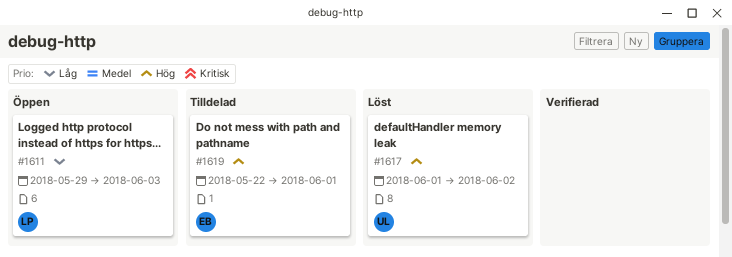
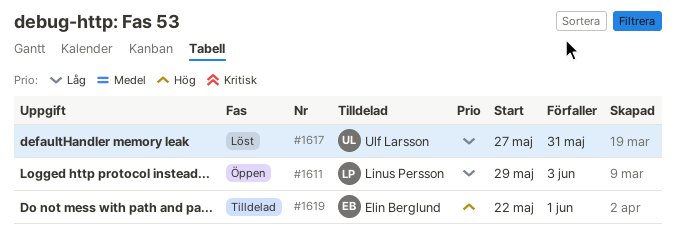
#1617, priority: Hög -> Låg
#1617, start: Jun 1 -> May 27
#1617, due: Jun 2 -> May 31

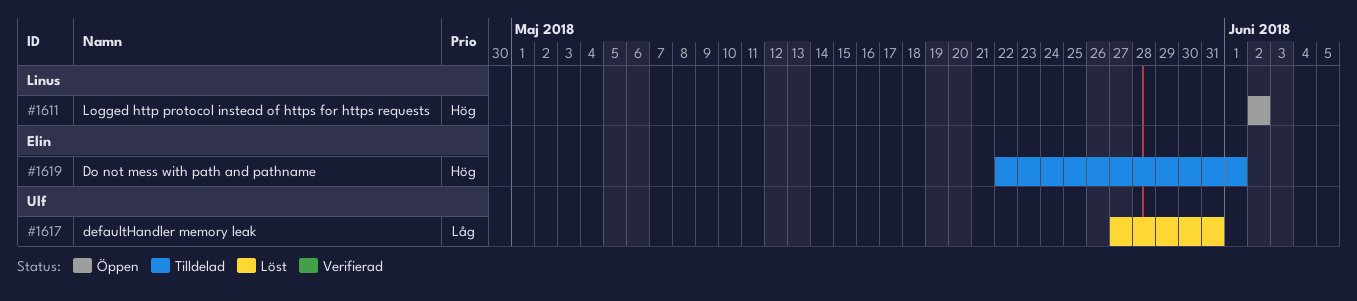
#1611, priority: Låg -> Hög
#1611, start: May 29 -> Jun 2
#1611, due: Jun 3 -> Jun 2

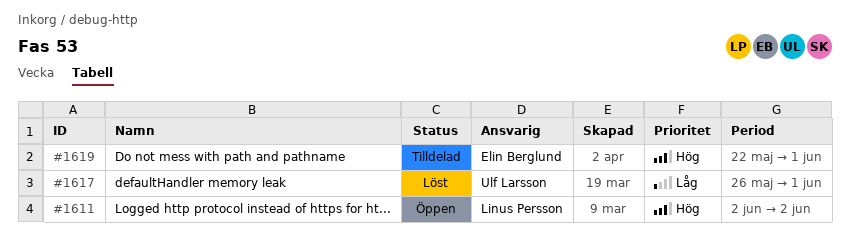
#1617, start: May 27 -> May 26
#1617, due: May 31 -> Jun 1

